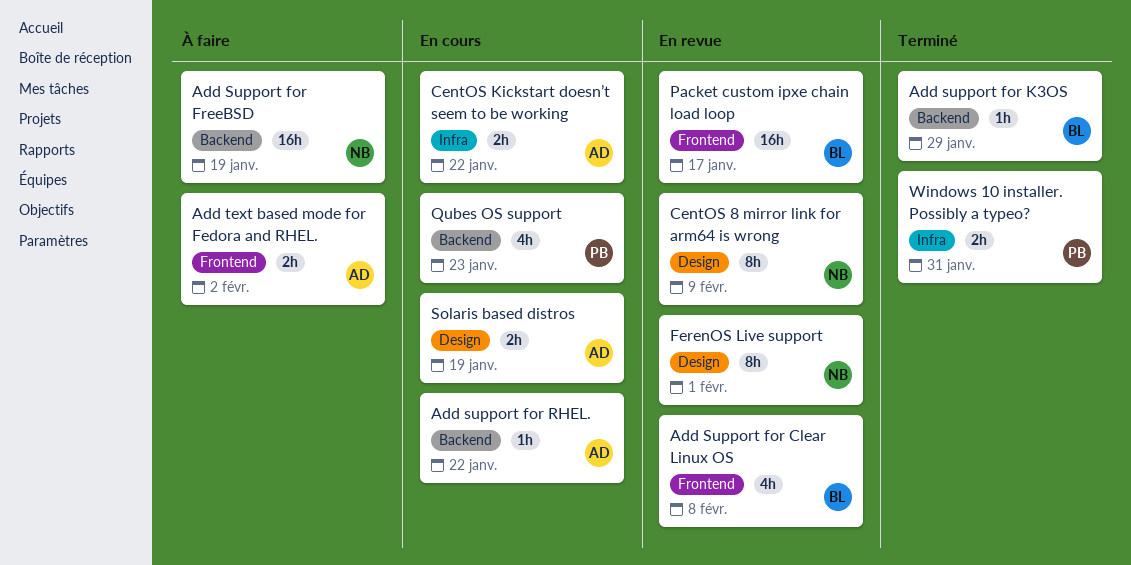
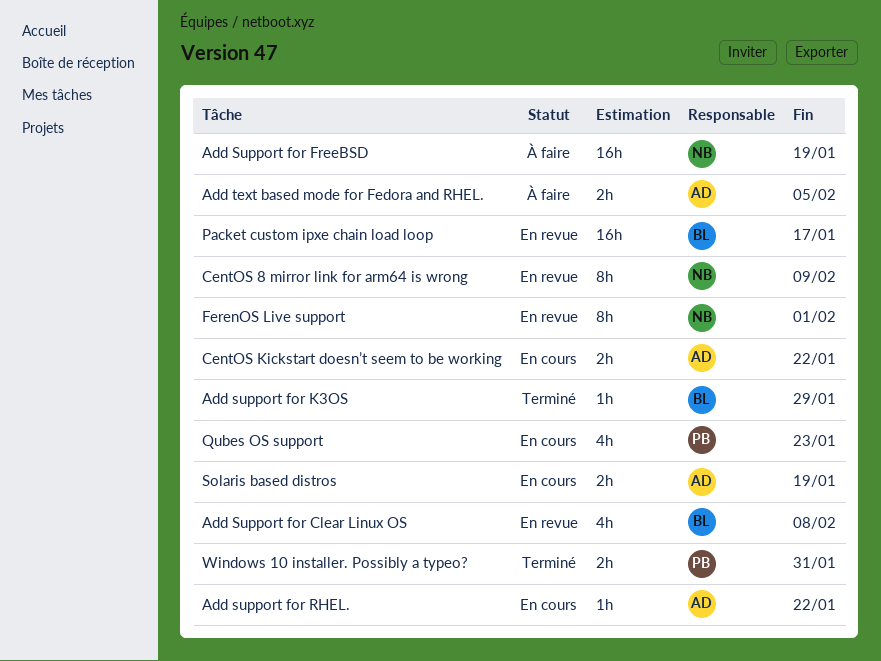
Add text based mode for Fedora and RHEL., due: Feb 2 -> Feb 5

